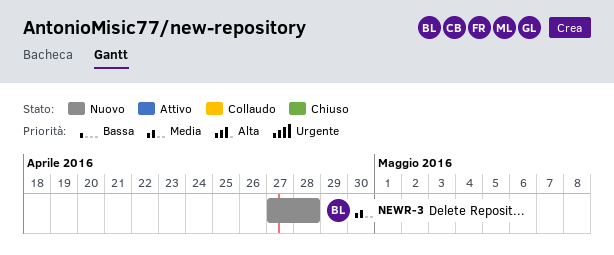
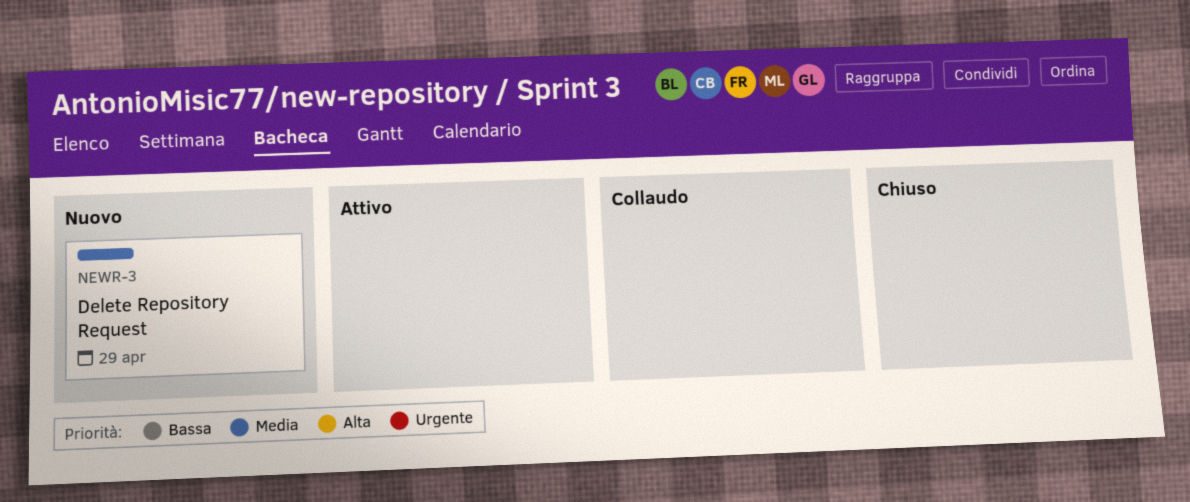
NEWR-3, due: Apr 28 -> Apr 29

